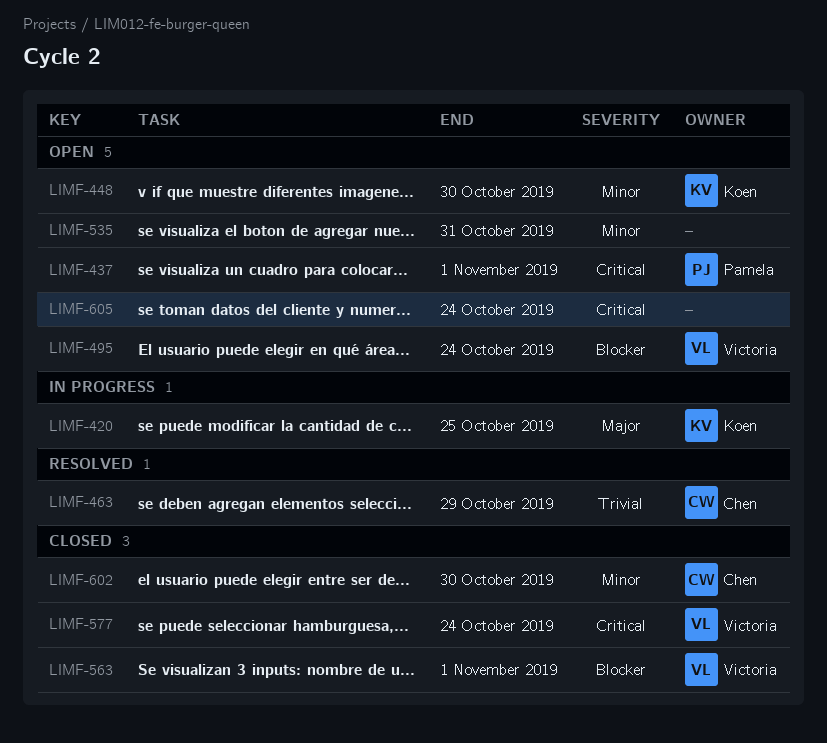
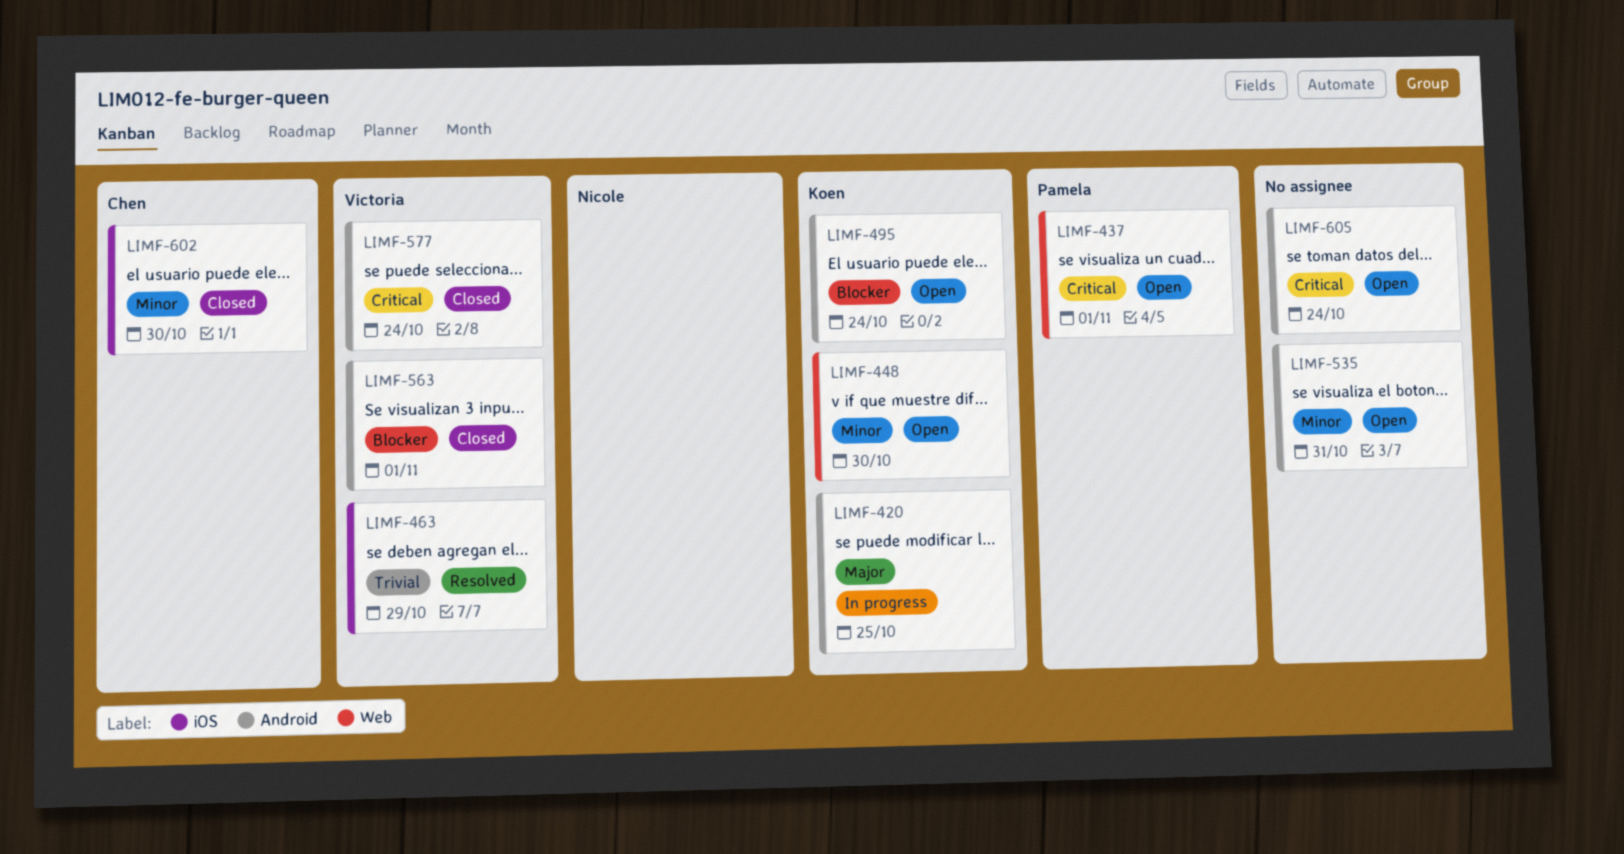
LIMF-463, owner: Chen -> Victoria
LIMF-495, owner: Victoria -> Koen

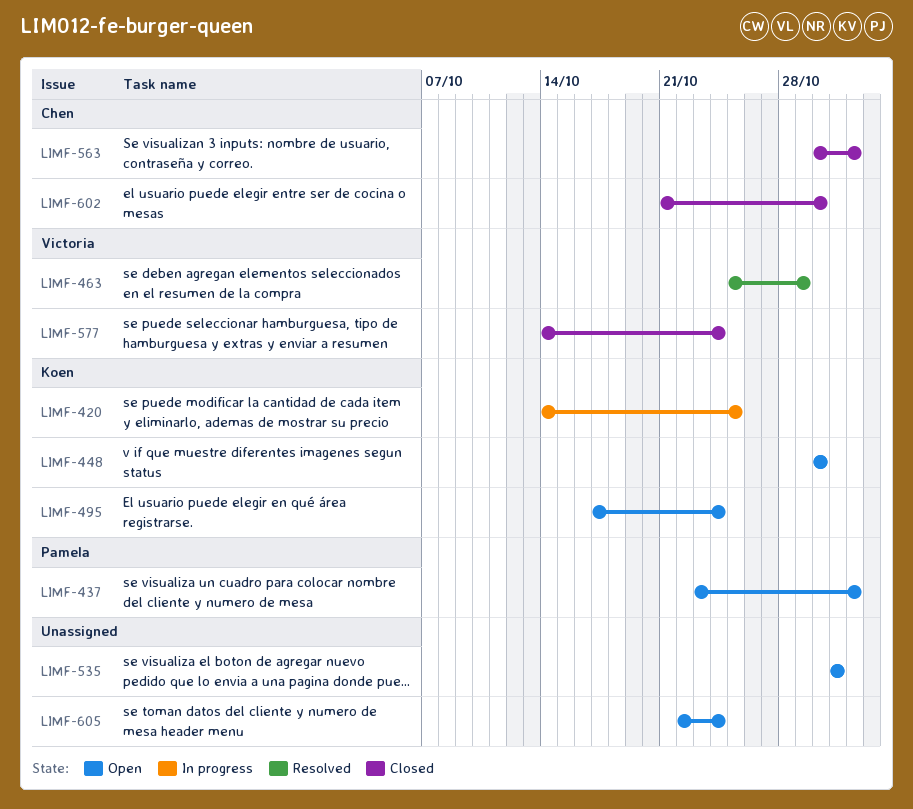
LIMF-563, owner: Victoria -> Chen

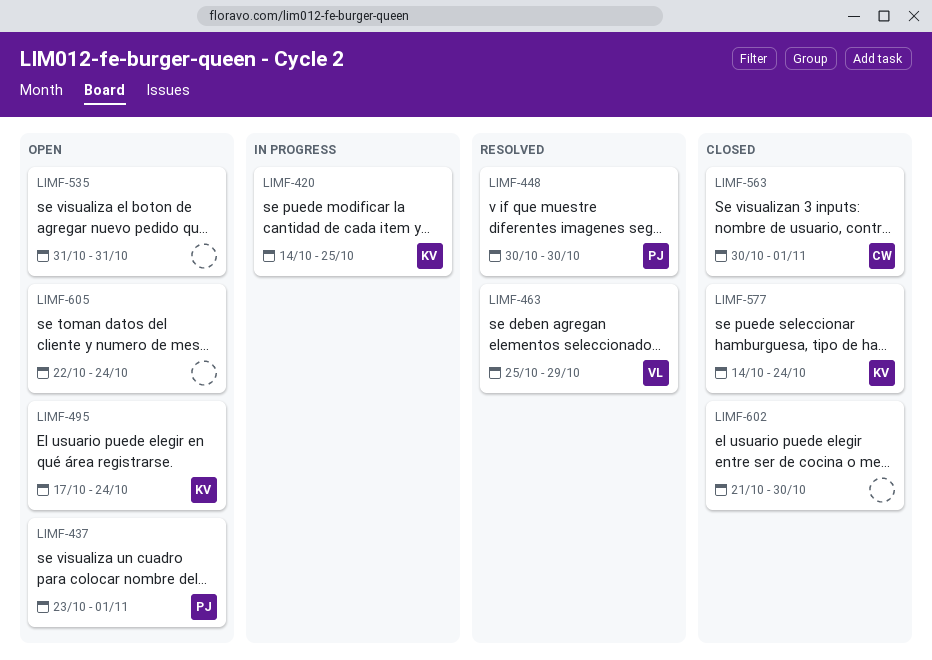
LIMF-448, status: Open -> Resolved
LIMF-448, owner: Koen -> Pamela
LIMF-577, owner: Victoria -> Koen
LIMF-602, owner: Chen -> none

